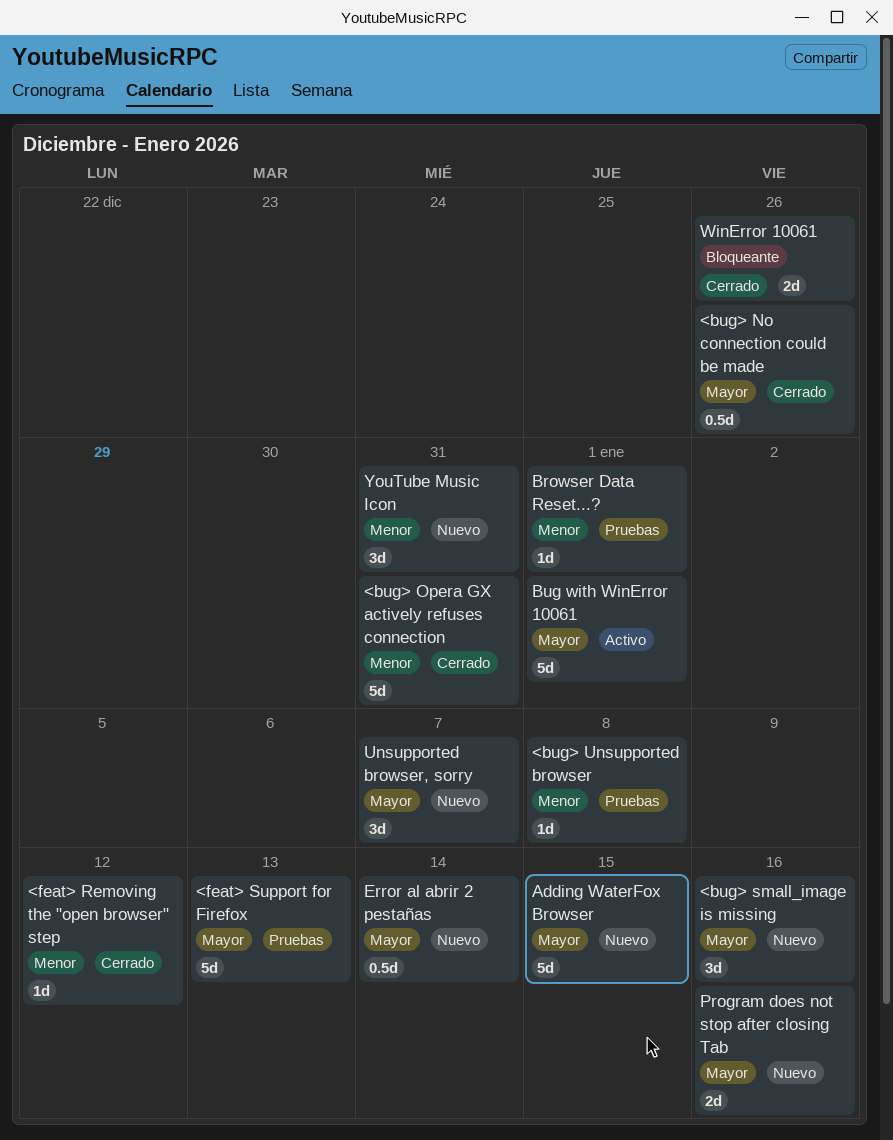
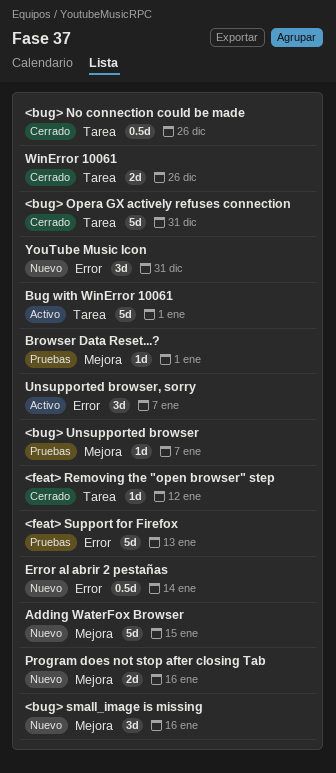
<bug> Unsupported browser, due: Jan 8 -> Jan 7
Unsupported browser, sorry, status: Nuevo -> Activo

